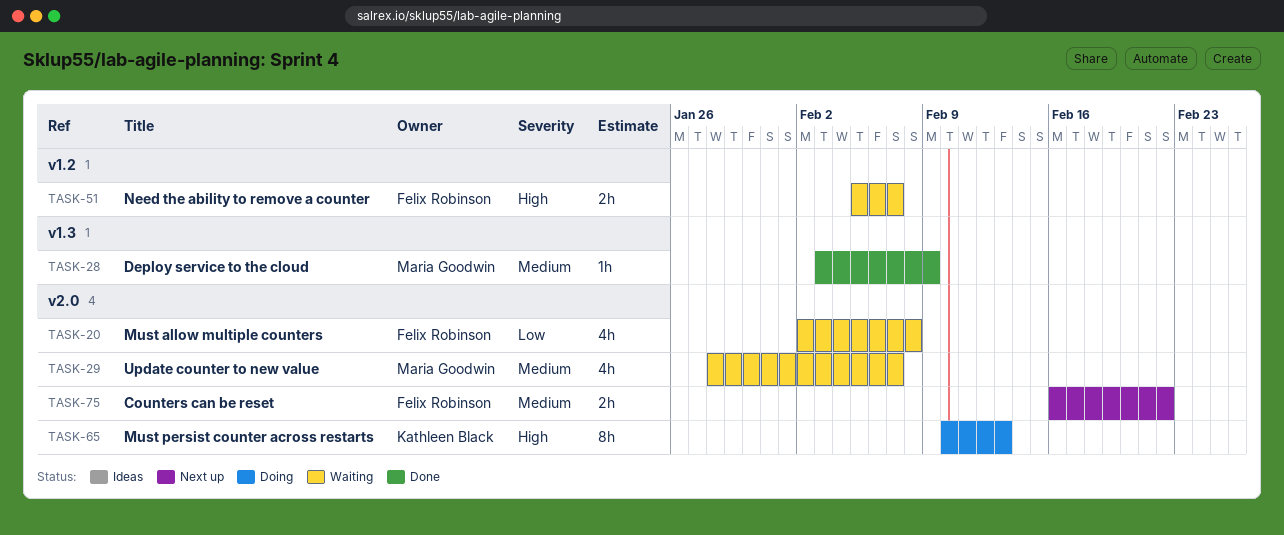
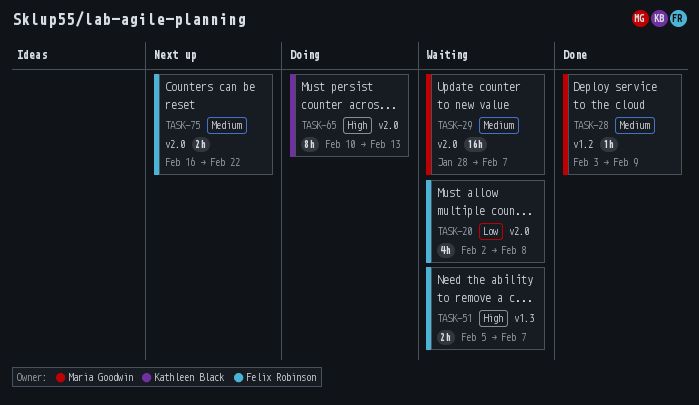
TASK-28, label: v1.3 -> v1.2
TASK-29, estimate: 4h -> 16h
TASK-51, label: v1.2 -> v1.3

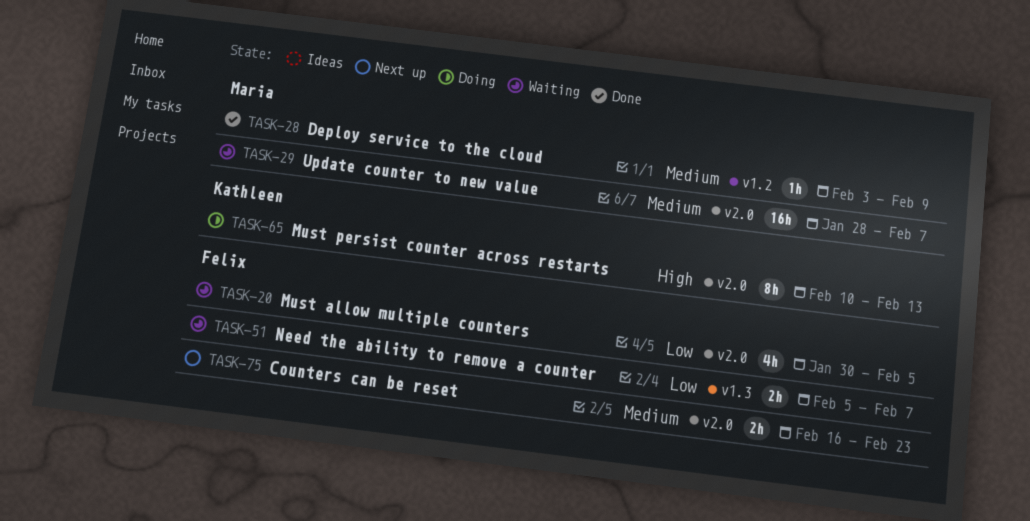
TASK-20, start: Feb 2 -> Jan 30
TASK-20, due: Feb 8 -> Feb 5
TASK-51, priority: High -> Low
TASK-75, due: Feb 22 -> Feb 23

